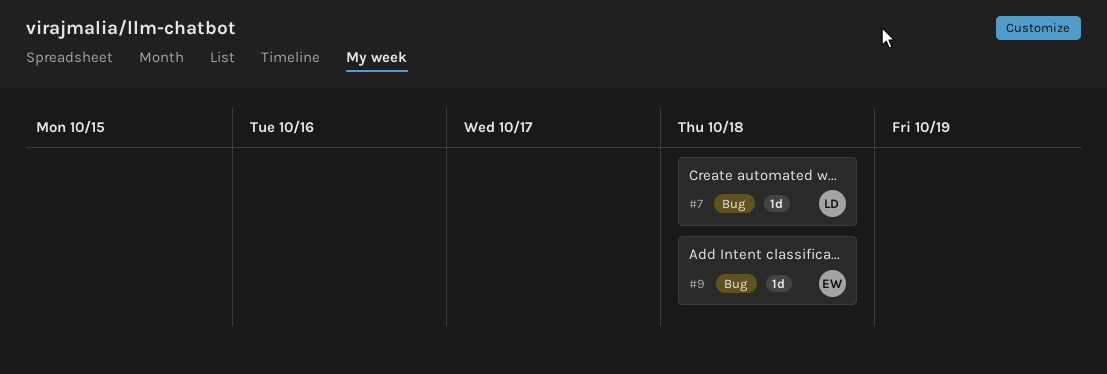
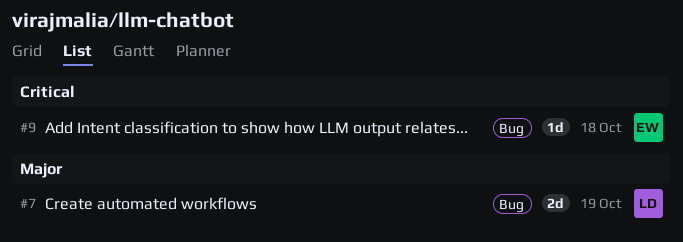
#7, estimate: 1d -> 2d
#7, due: Oct 18 -> Oct 19

